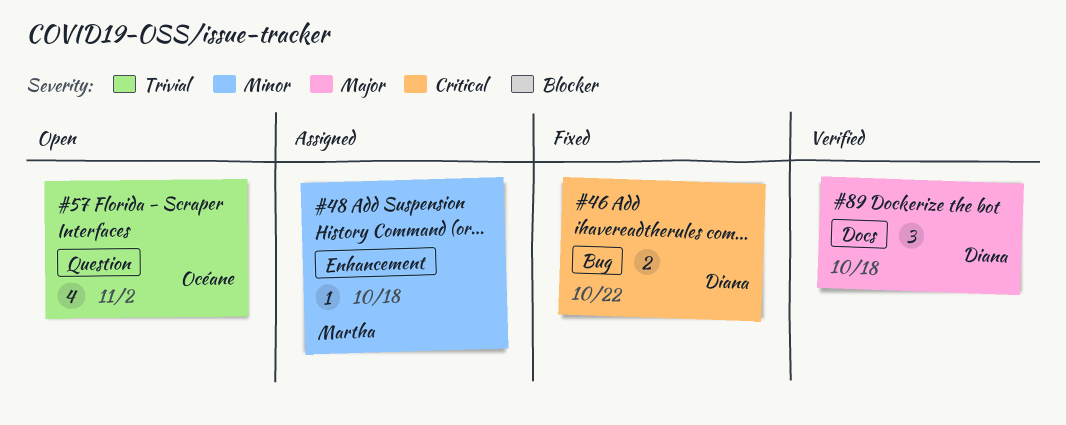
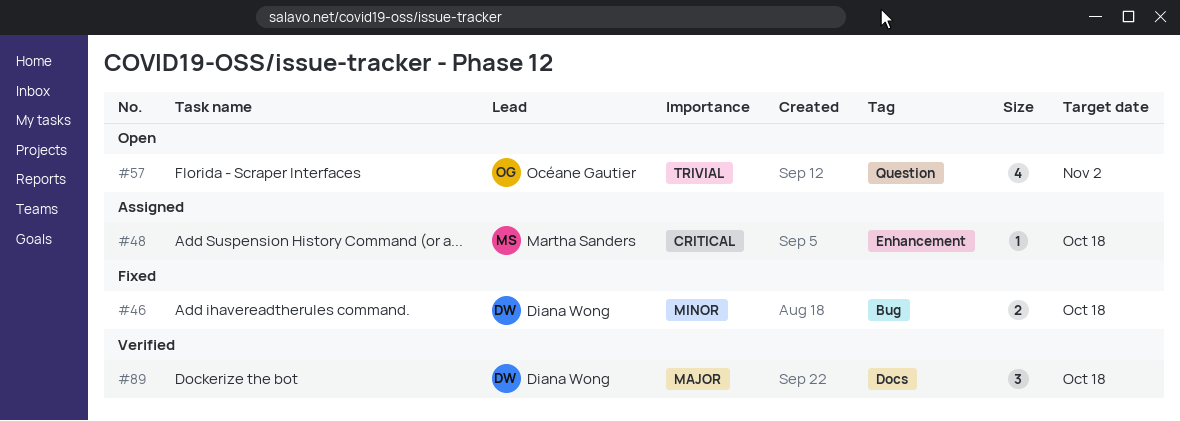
#46, priority: Critical -> Minor
#46, due: Oct 22 -> Oct 18
#48, priority: Minor -> Critical

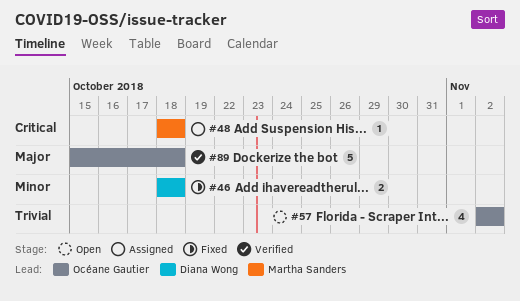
#89, owner: Diana Wong -> Océane Gautier
#89, estimate: 3 -> 5

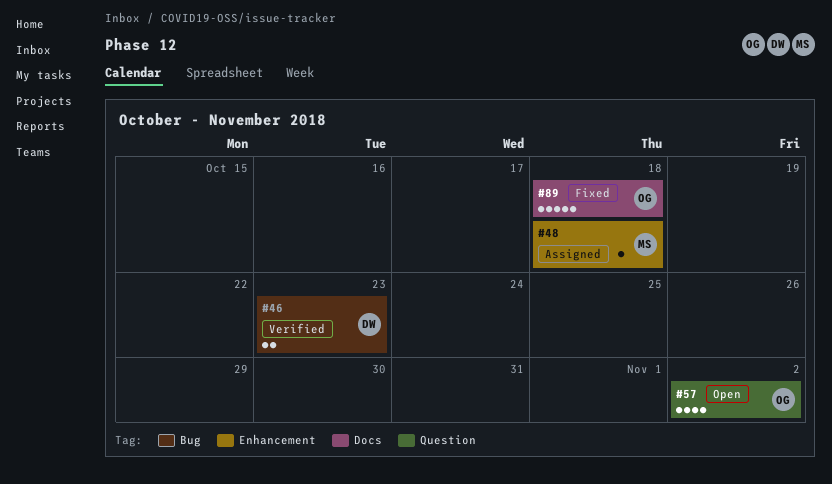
#46, status: Fixed -> Verified
#46, due: Oct 18 -> Oct 23
#89, status: Verified -> Fixed

